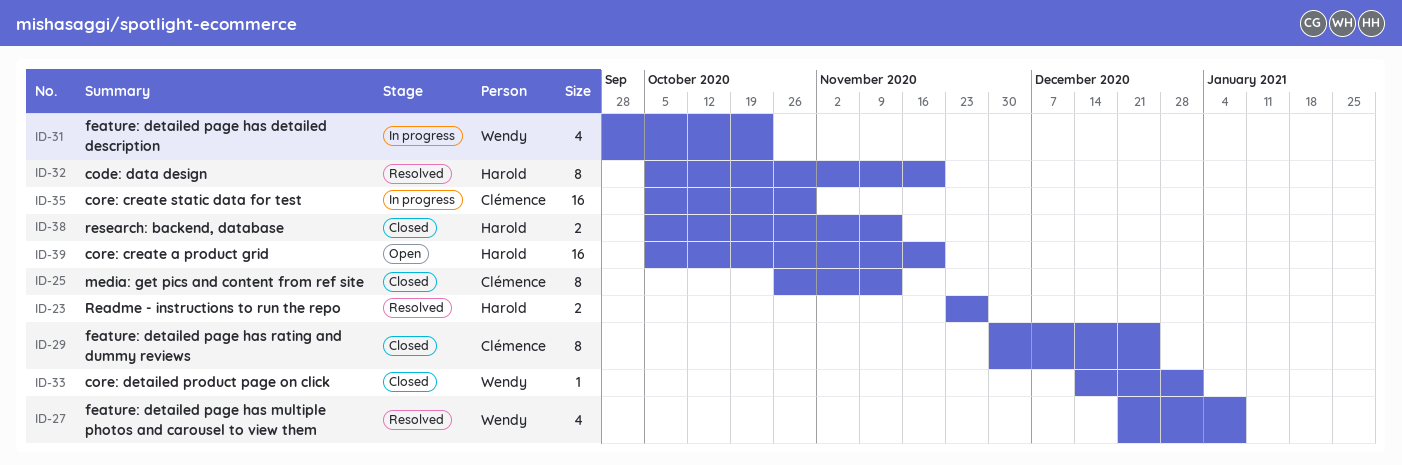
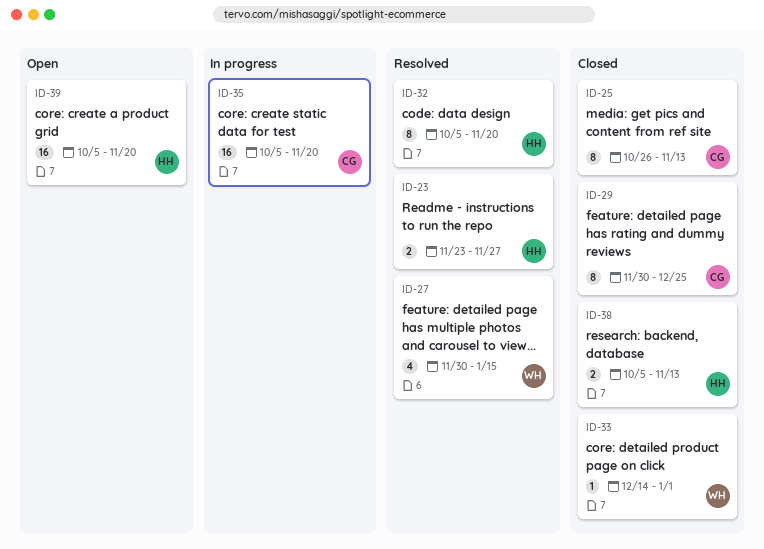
ID-27, start: Dec 21 -> Nov 30
ID-27, due: Jan 8 -> Jan 15
ID-31: present -> none
ID-35, due: Oct 30 -> Nov 20

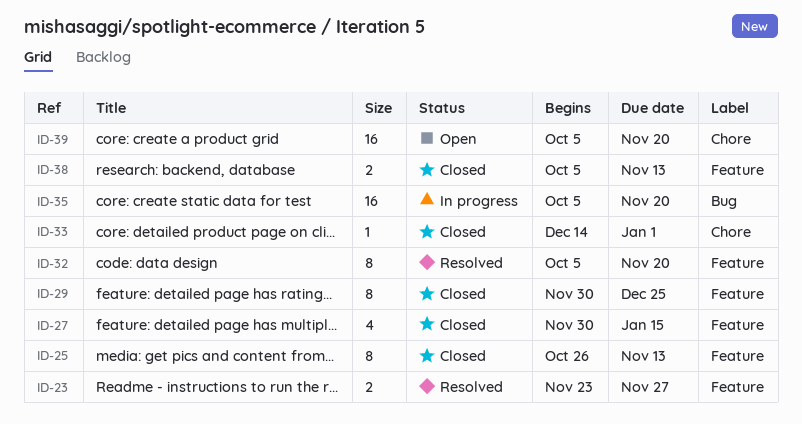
ID-27, status: Resolved -> Closed

